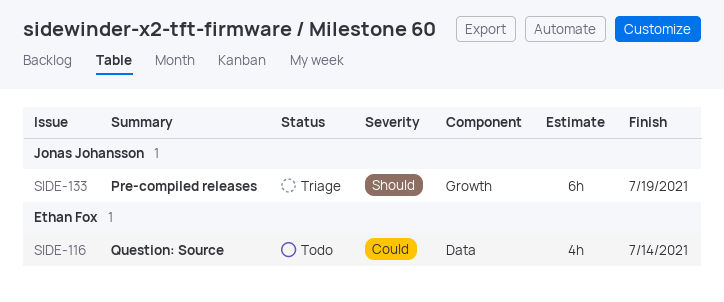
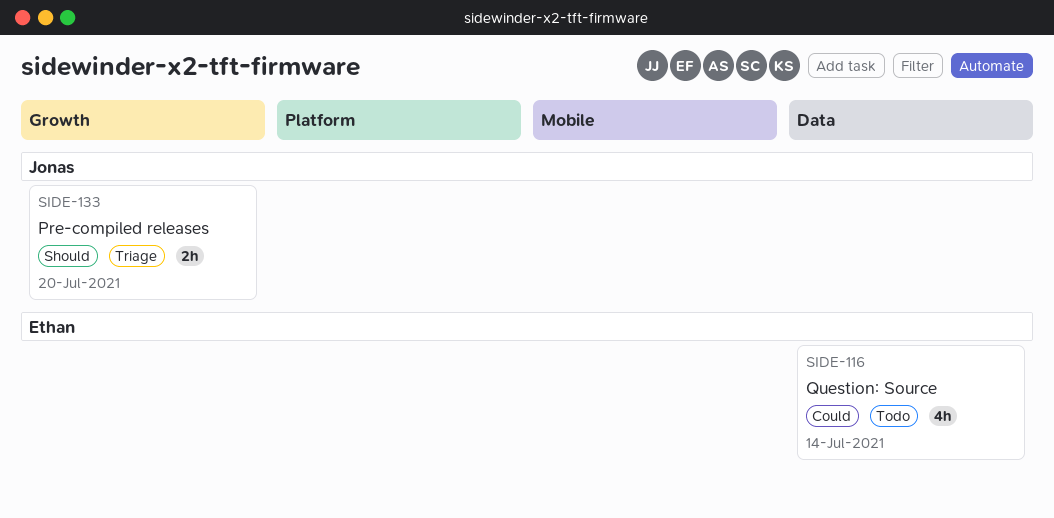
SIDE-133, estimate: 6h -> 2h
SIDE-133, due: Jul 19 -> Jul 20

